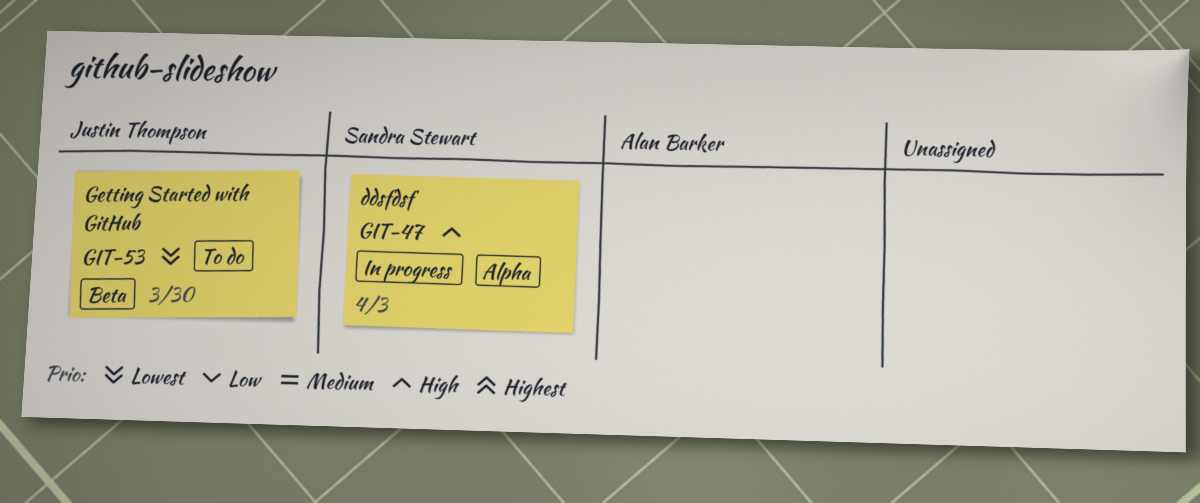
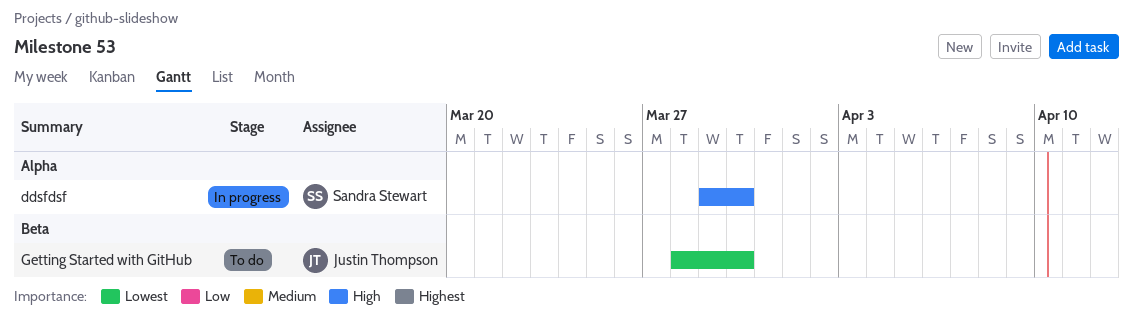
ddsfdsf, due: Apr 3 -> Mar 30

